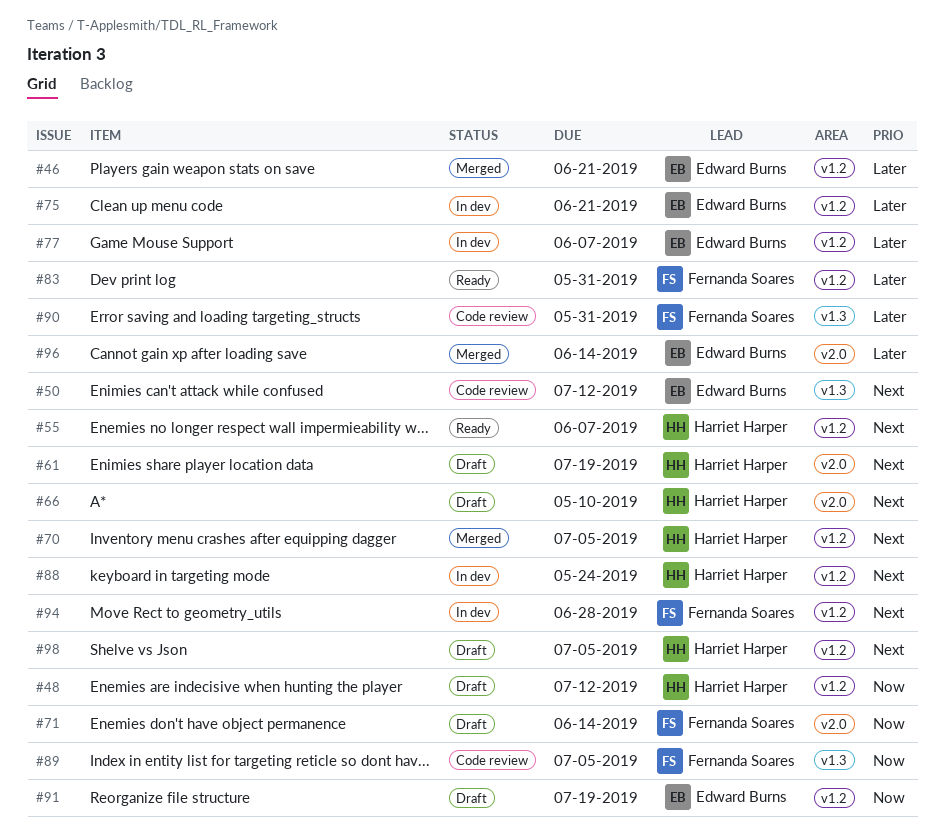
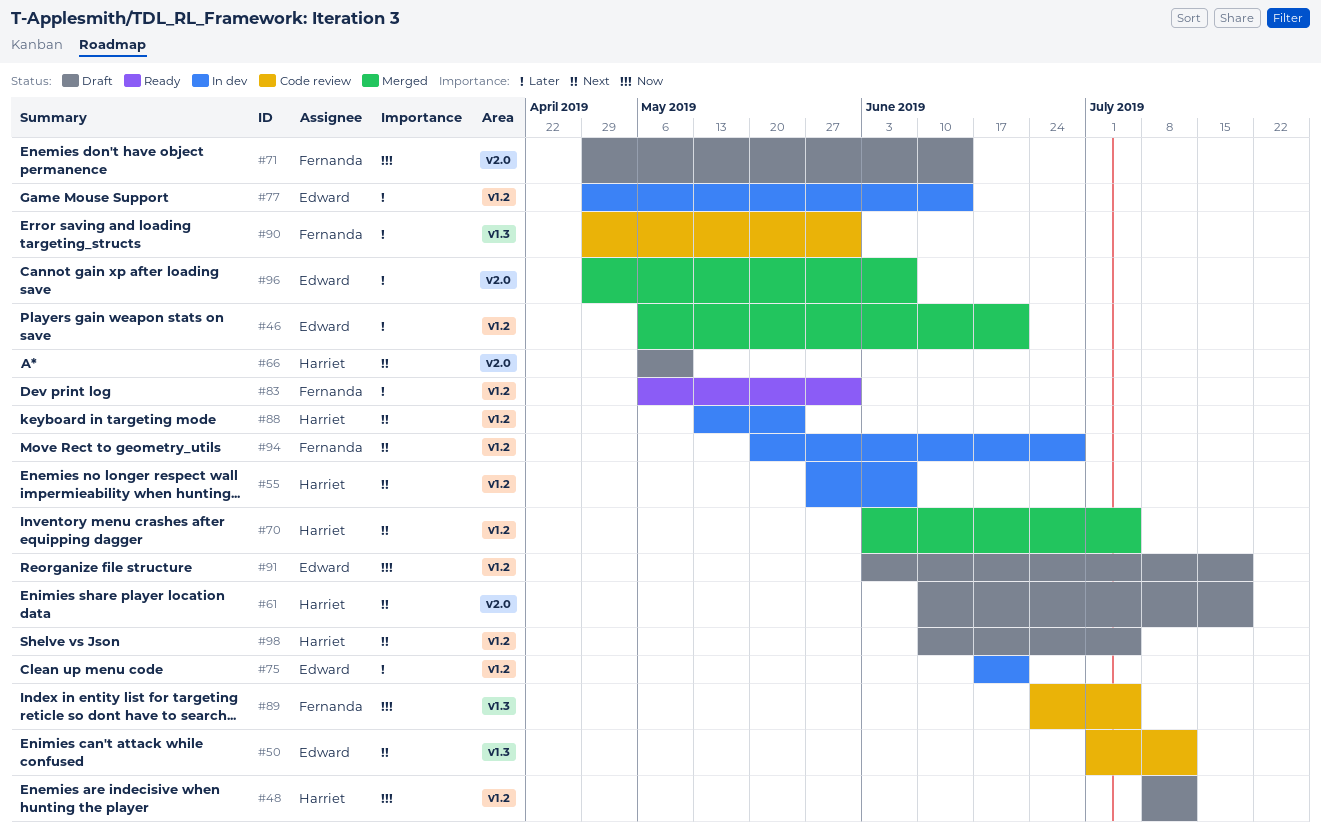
#55, status: Ready -> In dev
#77, due: Jun 7 -> Jun 14
#96, due: Jun 14 -> Jun 7

